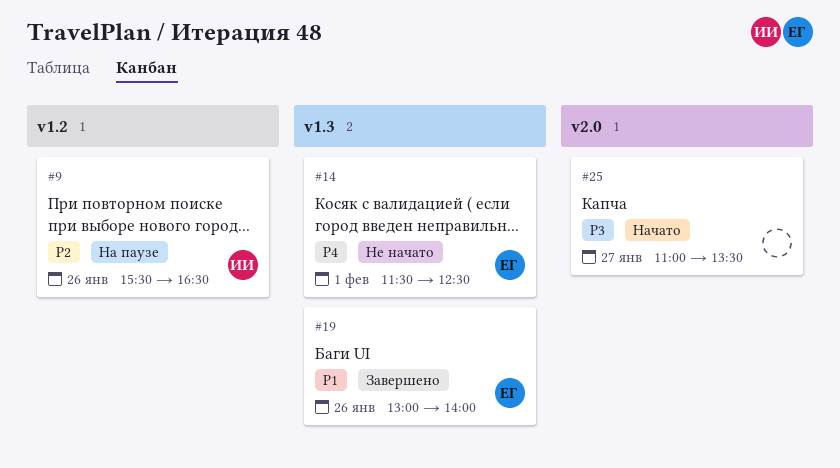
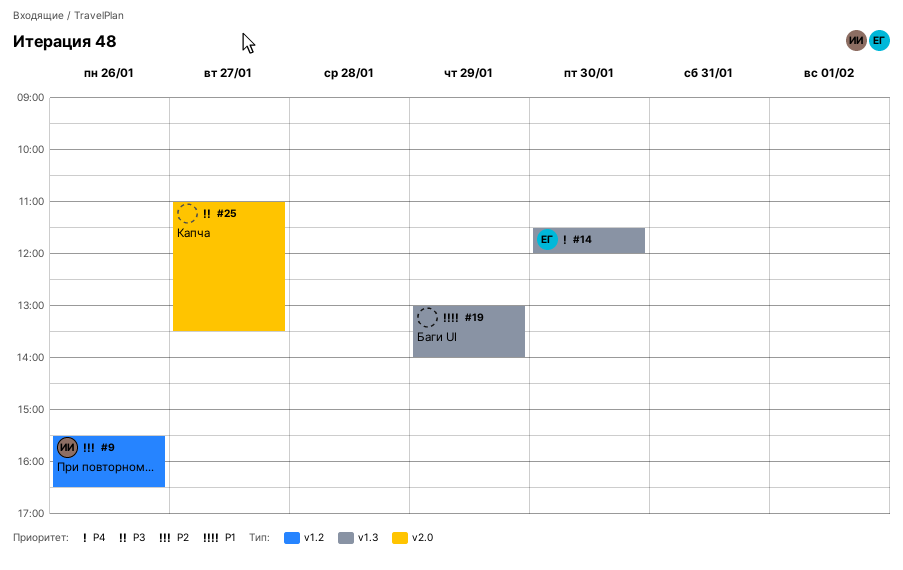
#14, day: Feb 1 -> Jan 30
#14, ends: 12:30 -> 12:00
#19, owner: ЕГ -> none
#19, day: Jan 26 -> Jan 29

